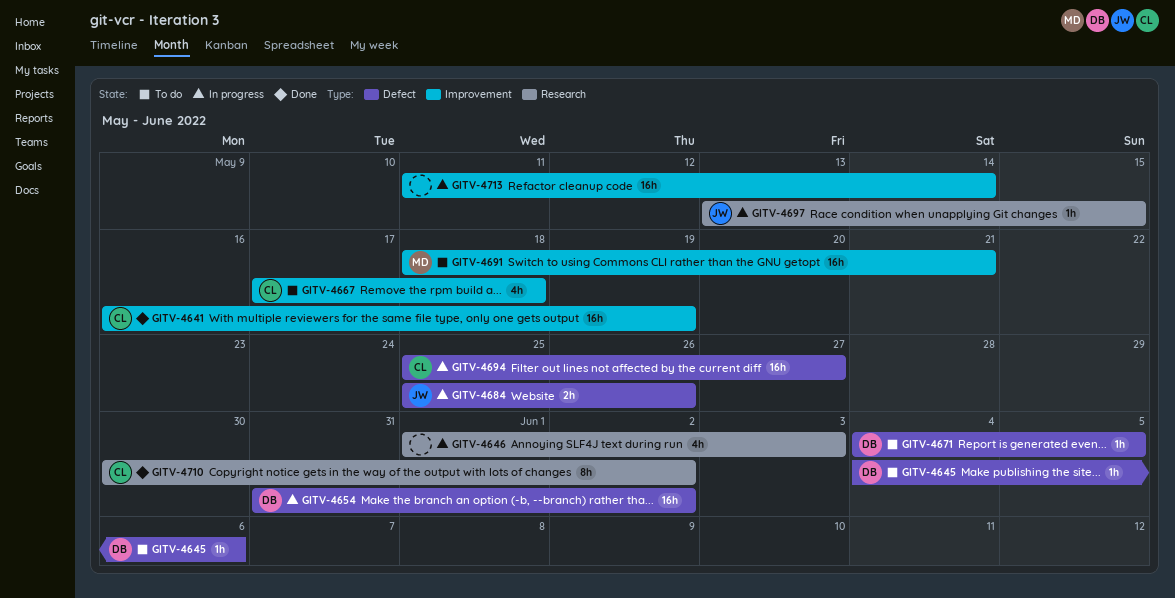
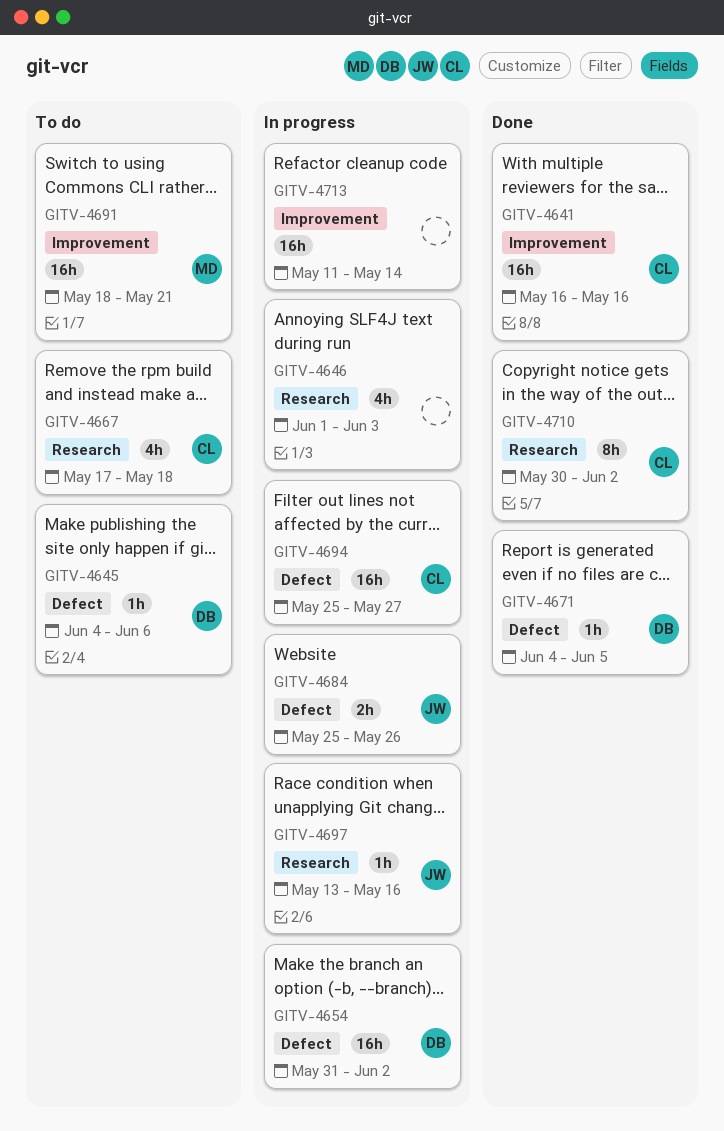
GITV-4641, due: May 19 -> May 16
GITV-4667, label: Improvement -> Research
GITV-4671, status: To do -> Done
GITV-4697, due: May 15 -> May 16

